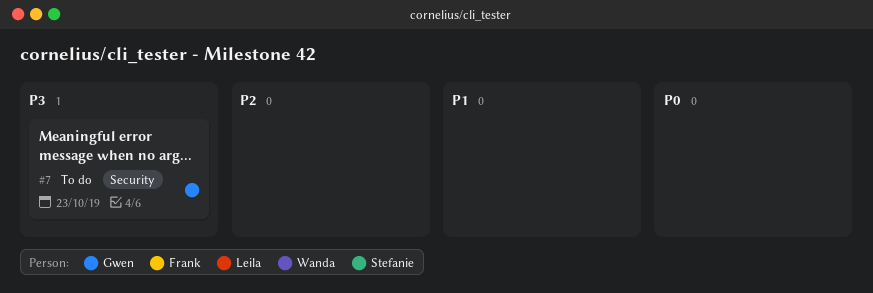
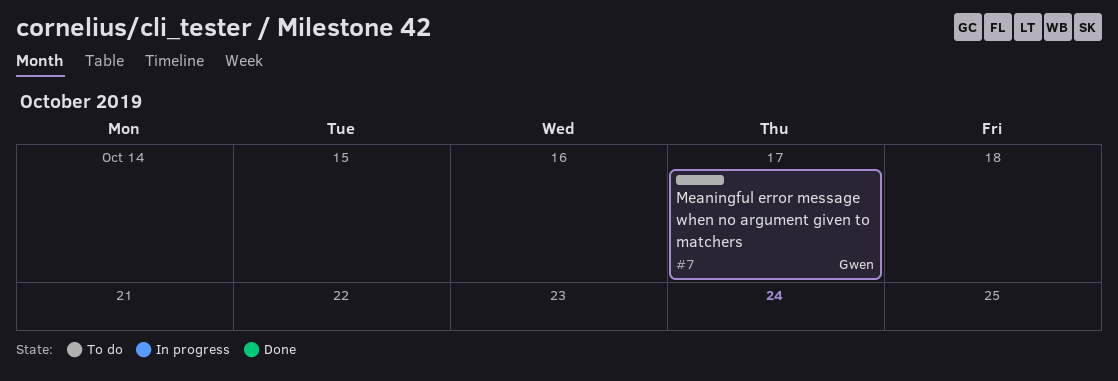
#7, due: Oct 23 -> Oct 17

